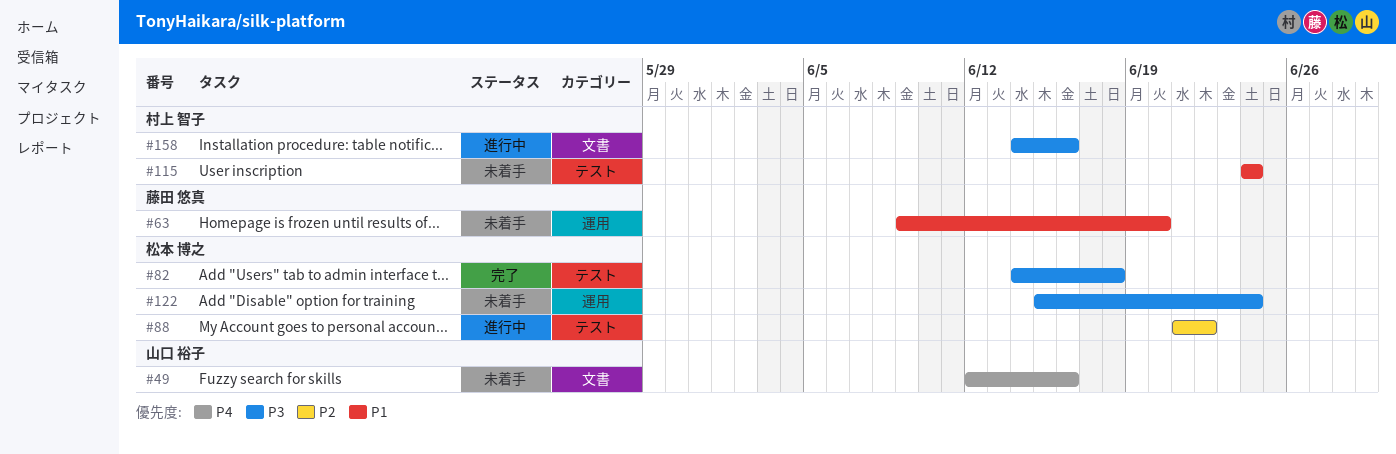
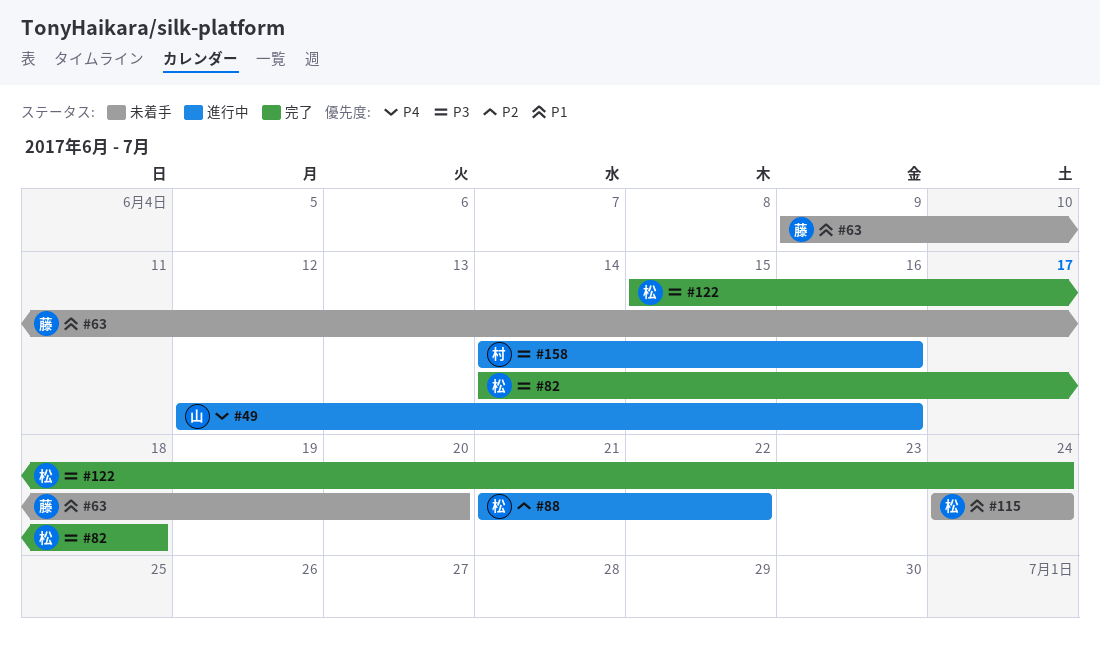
#49, status: 未着手 -> 進行中
#115, owner: 村上 智子 -> 松本 博之
#122, status: 未着手 -> 完了

